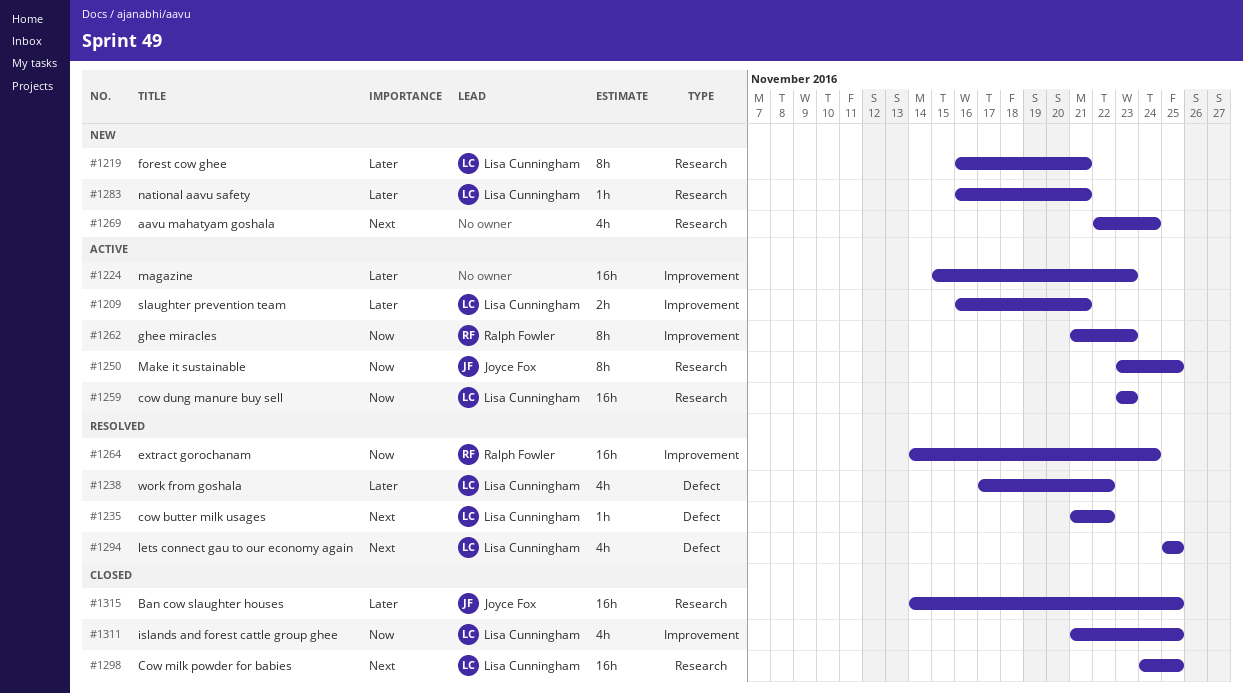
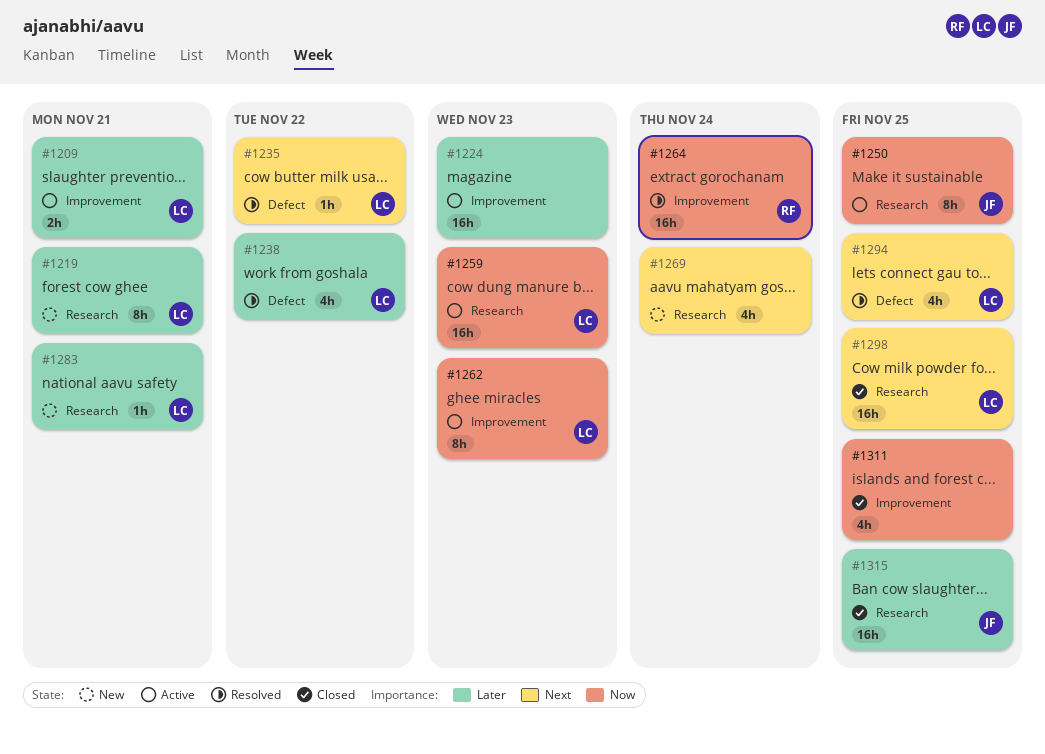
#1262, owner: Ralph Fowler -> Lisa Cunningham
#1311, owner: Lisa Cunningham -> none

